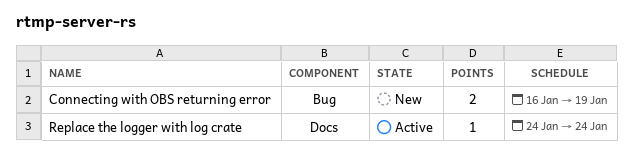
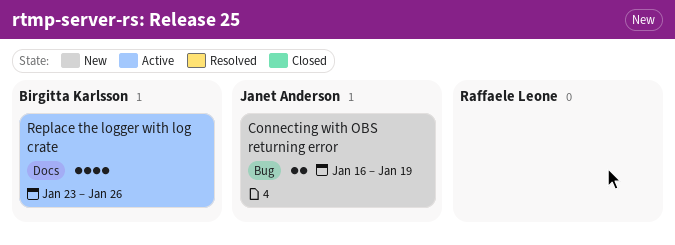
Replace the logger with log crate, estimate: 1 -> 4
Replace the logger with log crate, start: Jan 24 -> Jan 23
Replace the logger with log crate, due: Jan 24 -> Jan 26

